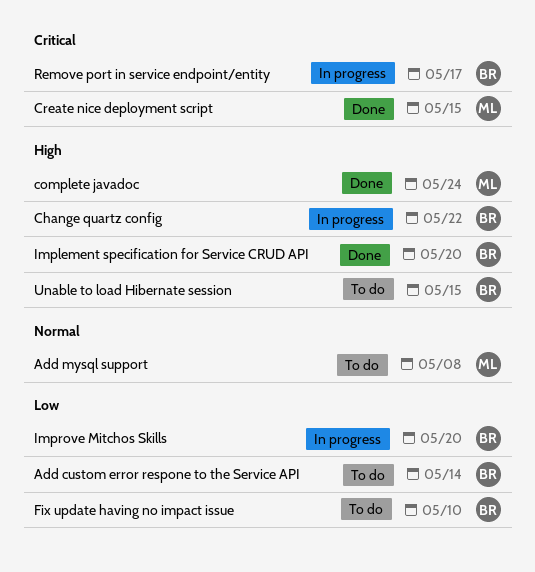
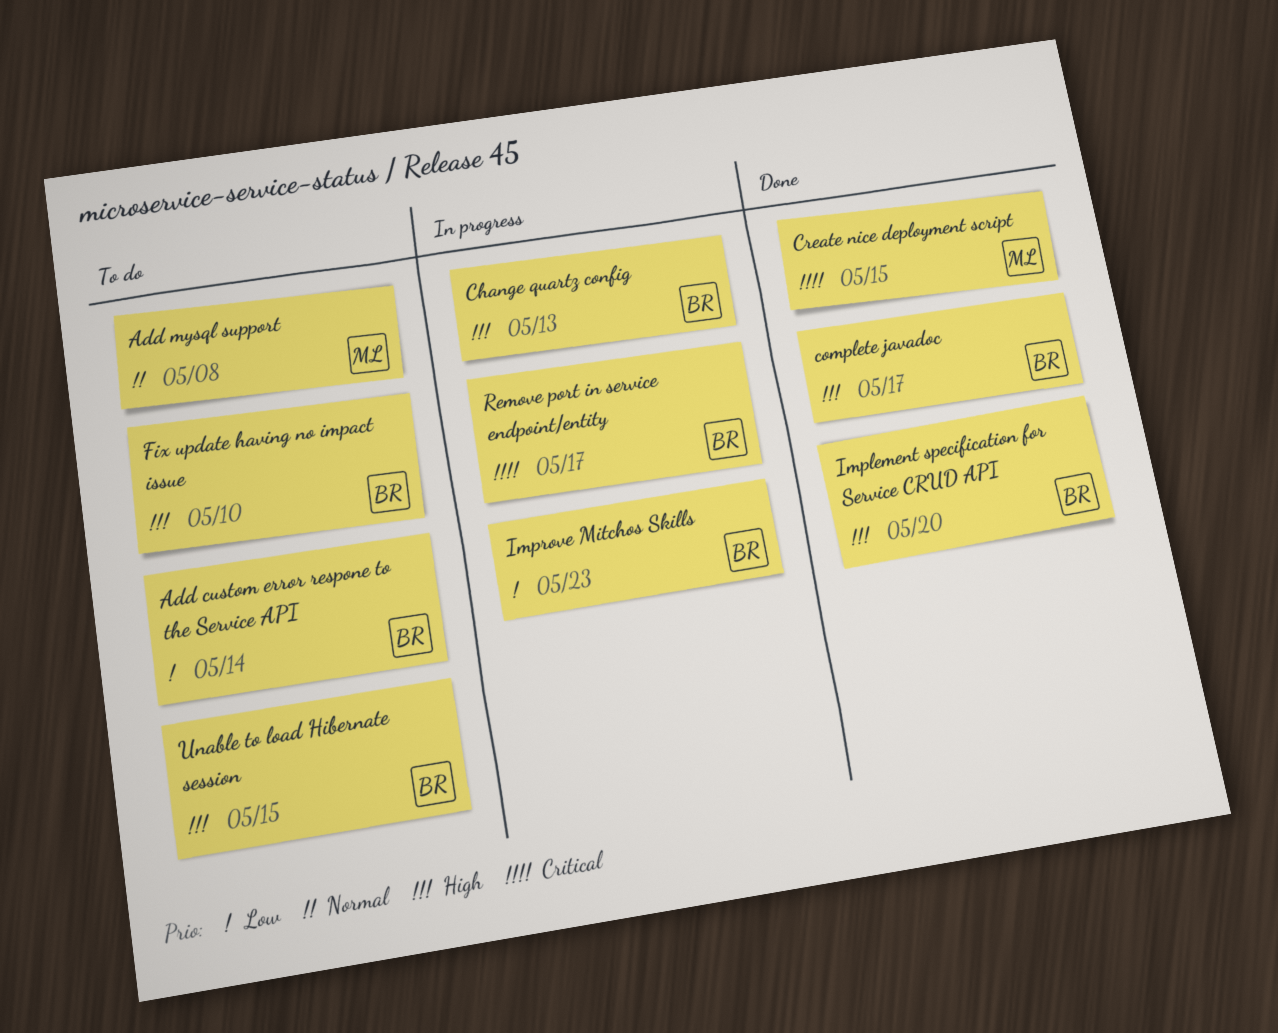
Change quartz config, due: May 22 -> May 13
complete javadoc, owner: ML -> BR
complete javadoc, due: May 24 -> May 17
Fix update having no impact issue, priority: Low -> High
Improve Mitchos Skills, due: May 20 -> May 23

